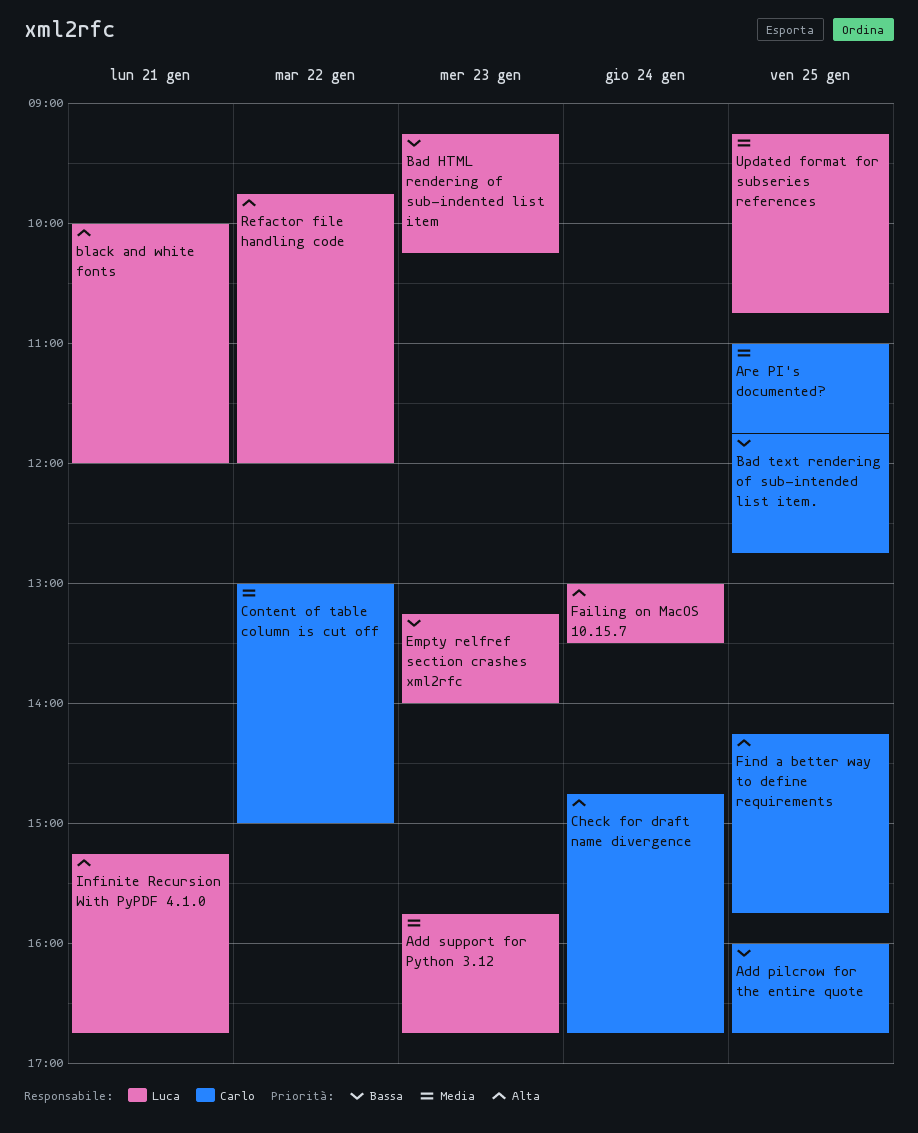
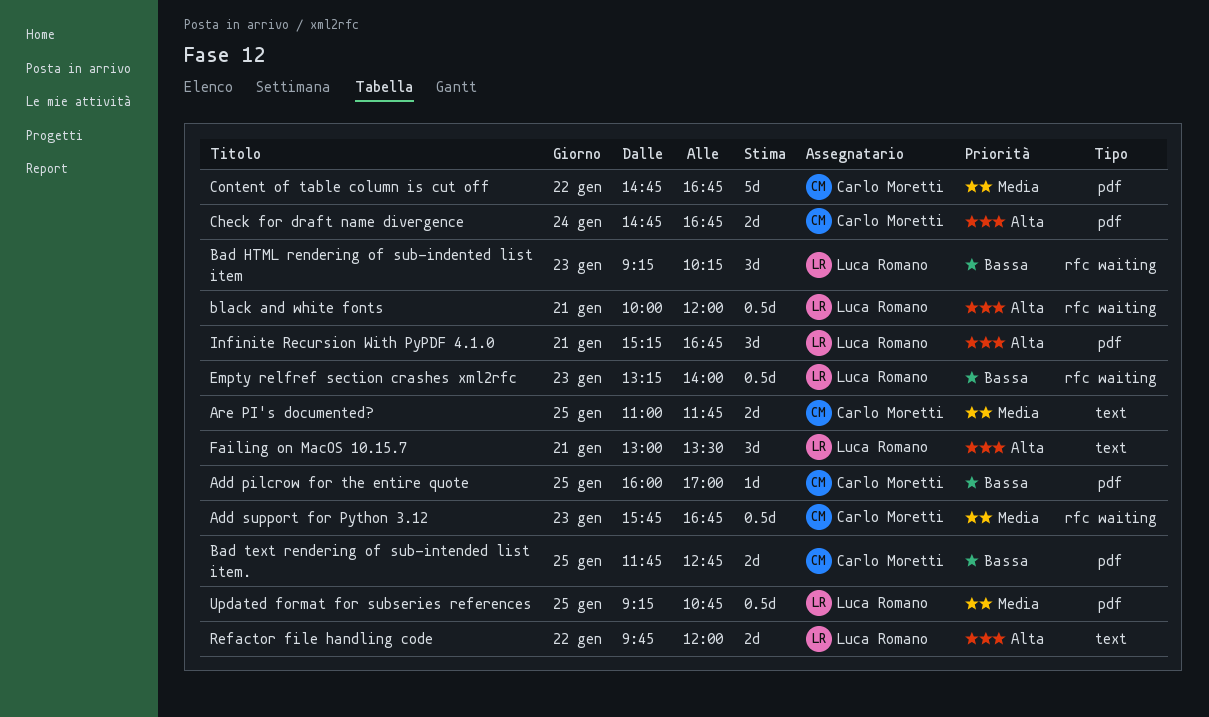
Add pilcrow for the entire quote, ends: 16:45 -> 17:00
Add support for Python 3.12, owner: Luca Romano -> Carlo Moretti
Content of table column is cut off, begins: 13:00 -> 14:45
Content of table column is cut off, ends: 15:00 -> 16:45
Failing on MacOS 10.15.7, day: Jan 24 -> Jan 21
Find a better way to define requirements: present -> none

